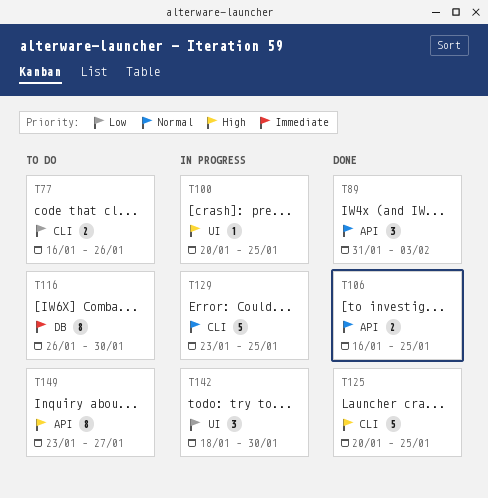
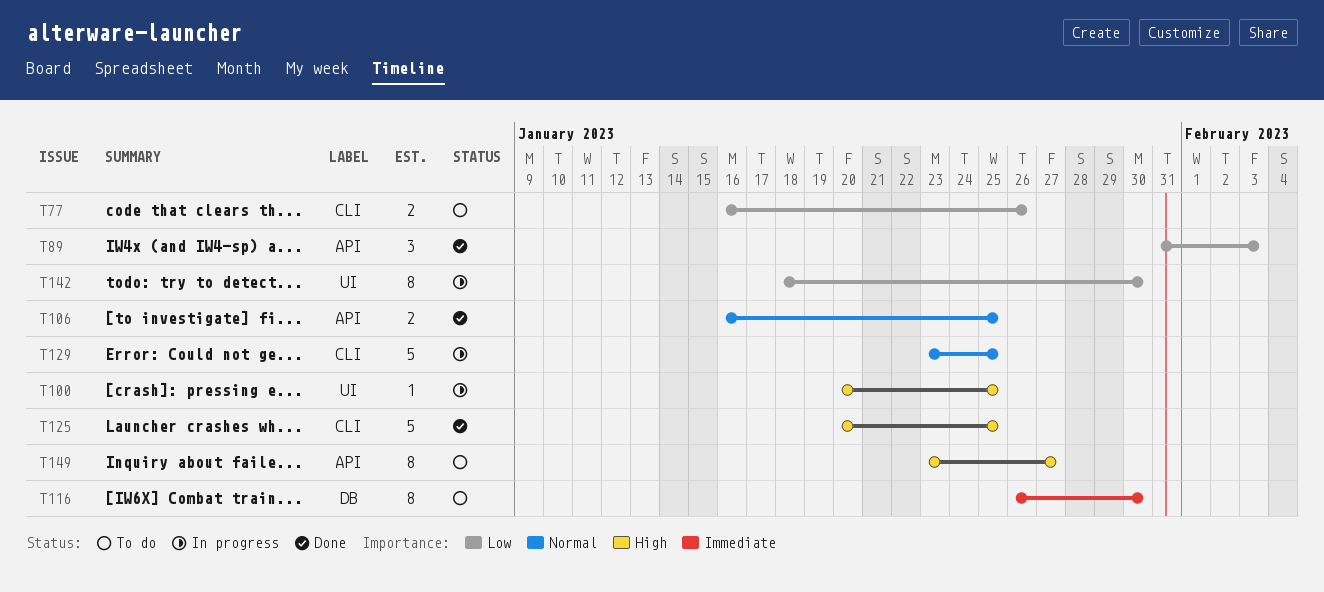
T89, priority: Normal -> Low
T142, estimate: 3 -> 8

